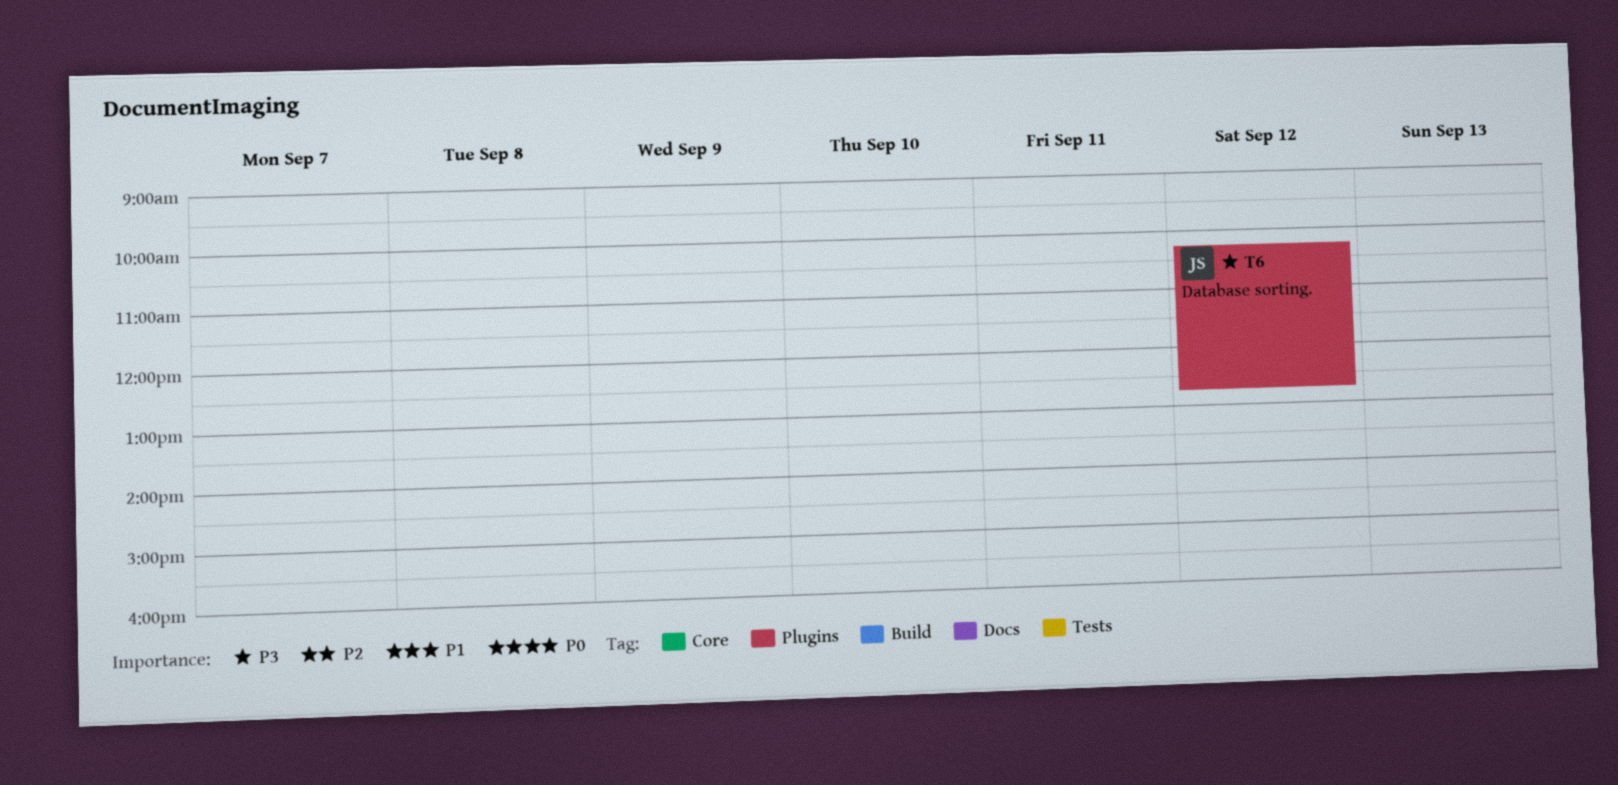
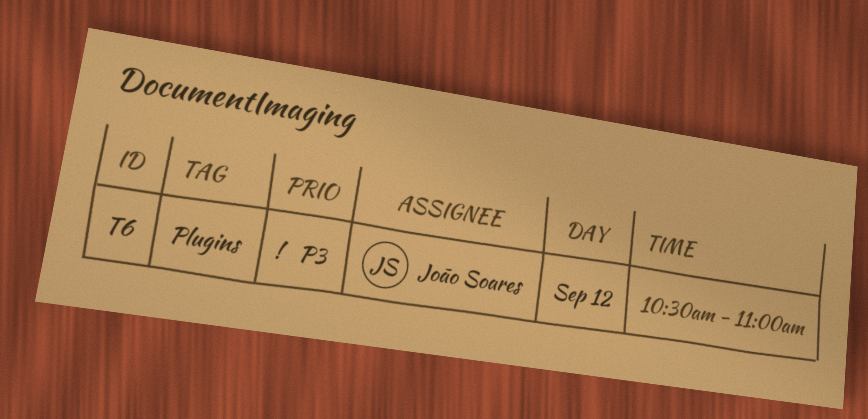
T6, begins: 10:15 -> 10:30
T6, ends: 12:45 -> 11:00

